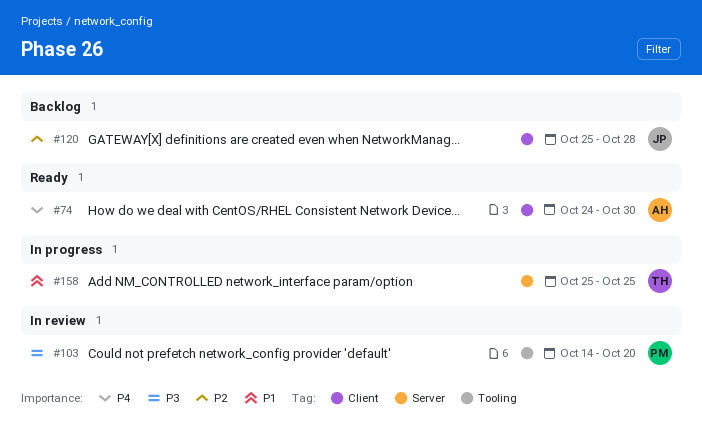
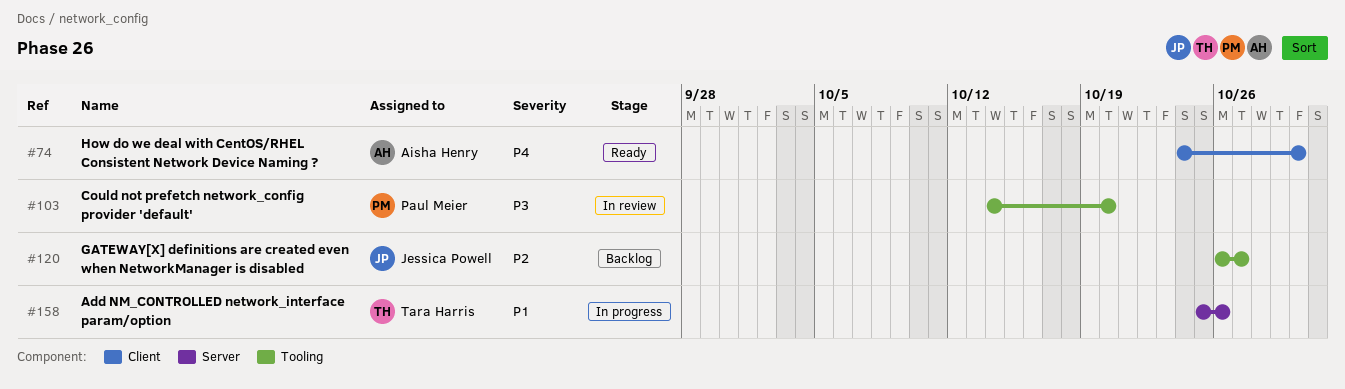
#120, label: Client -> Tooling
#120, start: Oct 25 -> Oct 26
#120, due: Oct 28 -> Oct 27
#158, due: Oct 25 -> Oct 26

